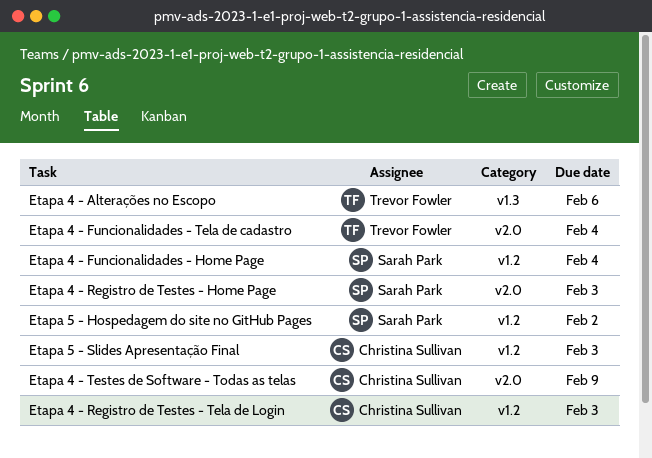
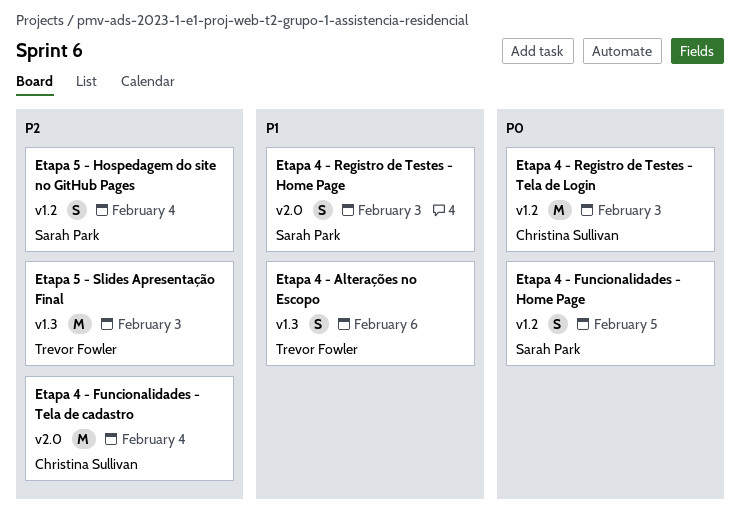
Etapa 4 - Funcionalidades - Home Page, due: Feb 4 -> Feb 5
Etapa 4 - Funcionalidades - Tela de cadastro, owner: Trevor Fowler -> Christina Sullivan
Etapa 4 - Testes de Software - Todas as telas: present -> none
Etapa 5 - Hospedagem do site no GitHub Pages, due: Feb 2 -> Feb 4
Etapa 5 - Slides Apresentação Final, owner: Christina Sullivan -> Trevor Fowler
Etapa 5 - Slides Apresentação Final, label: v1.2 -> v1.3

